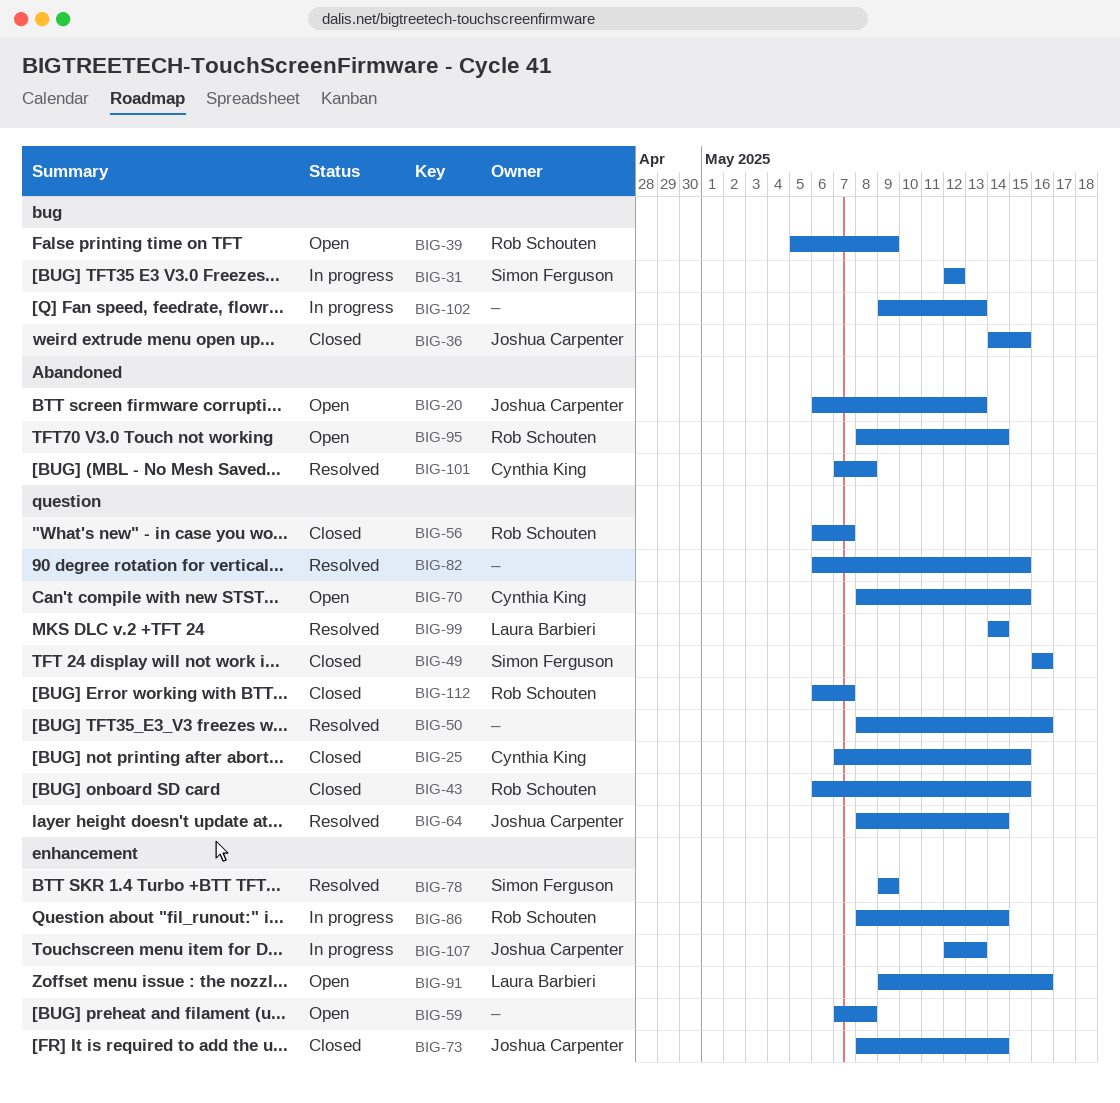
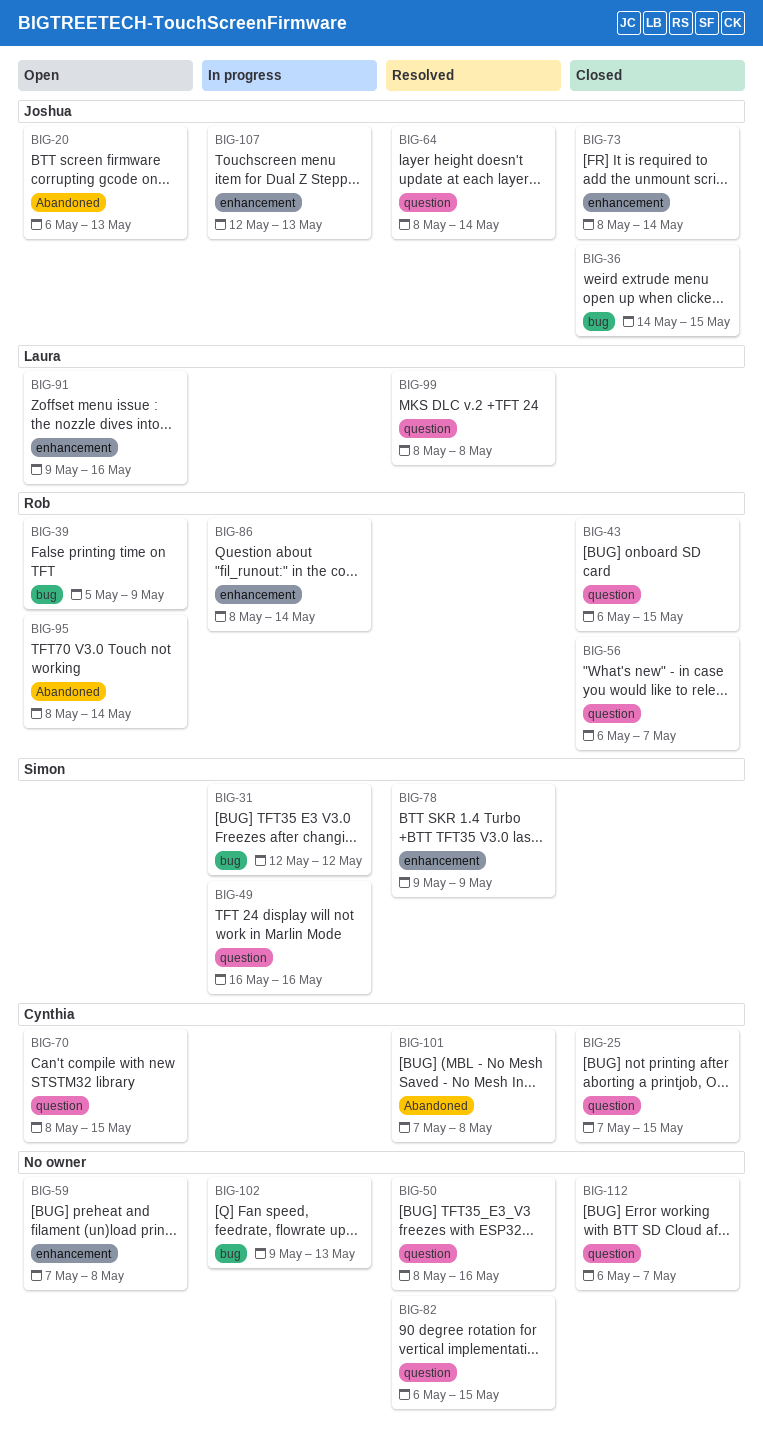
BIG-49, status: Closed -> In progress
BIG-99, start: May 14 -> May 8
BIG-99, due: May 14 -> May 8
BIG-112, owner: Rob Schouten -> none

